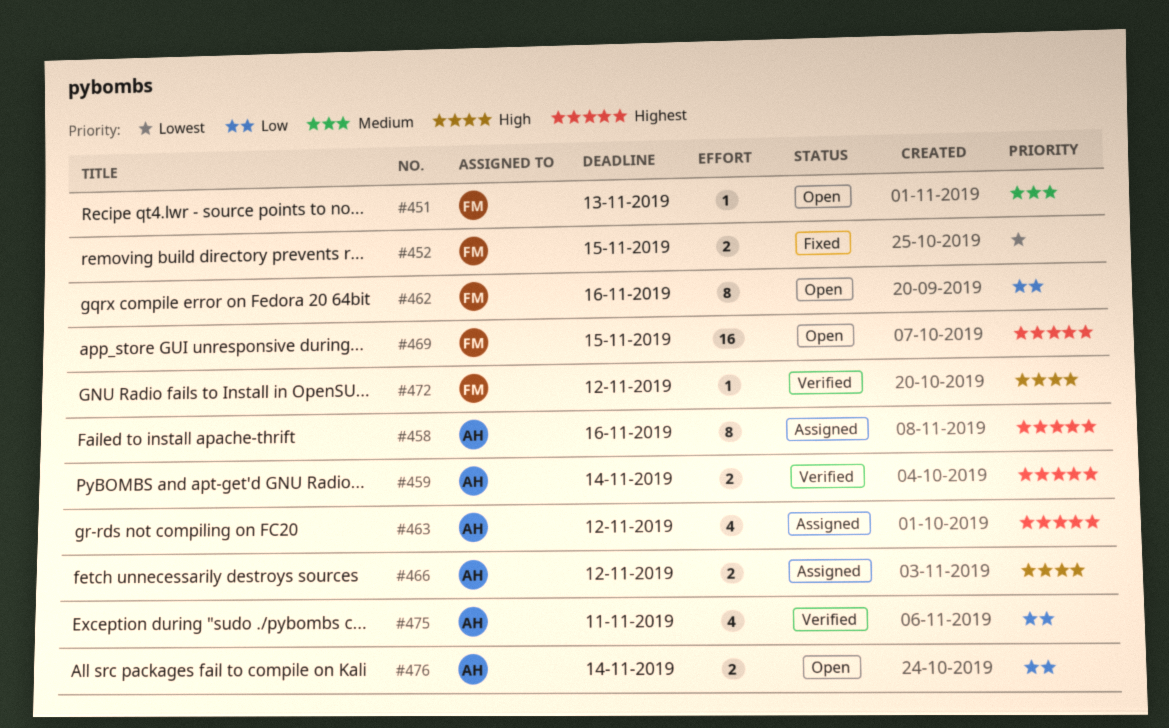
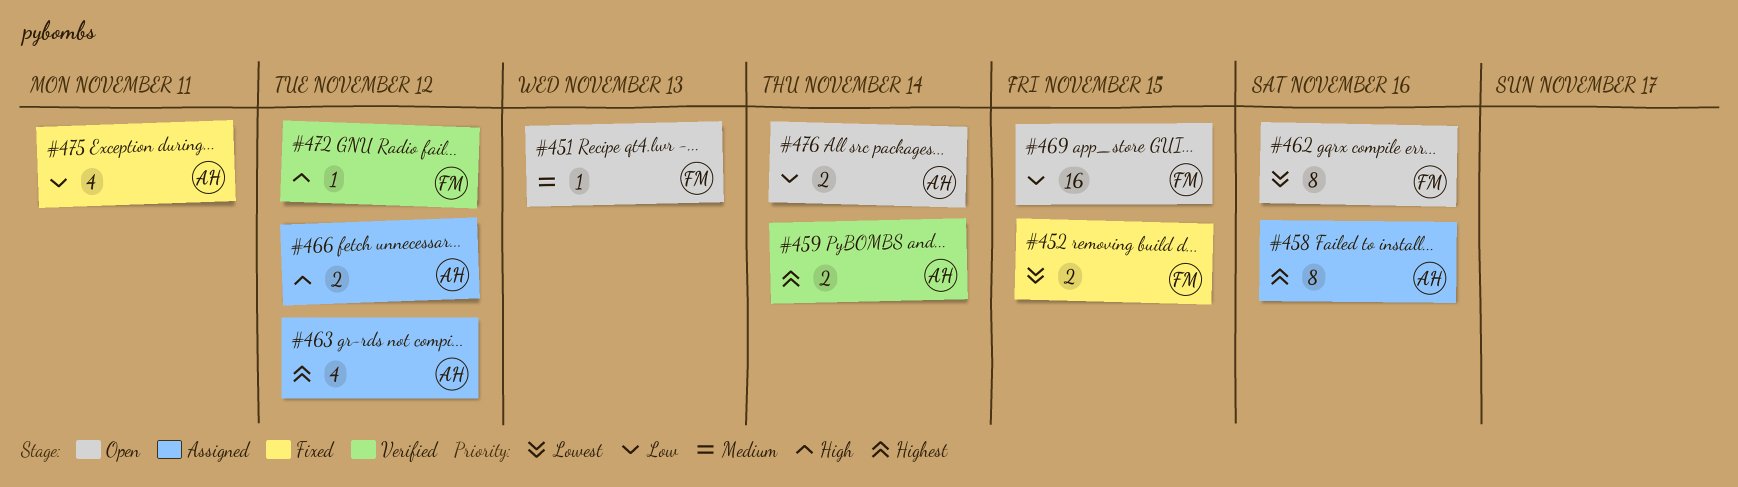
#462, priority: Low -> Lowest
#469, priority: Highest -> Low
#475, status: Verified -> Fixed

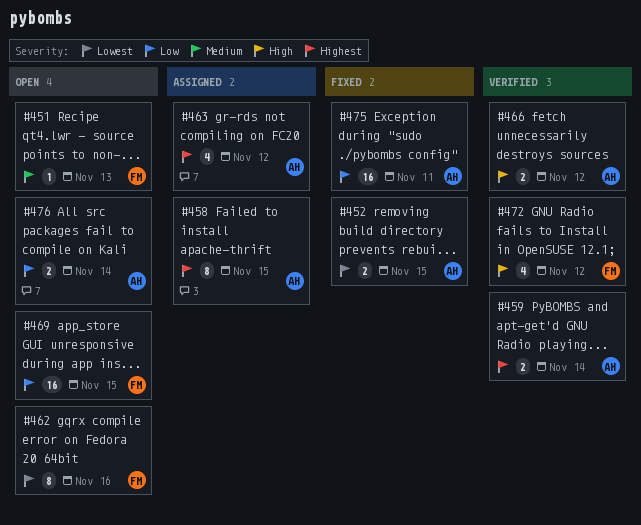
#452, owner: FM -> AH
#458, due: Nov 16 -> Nov 15
#466, status: Assigned -> Verified
#472, estimate: 1 -> 4
#475, estimate: 4 -> 16

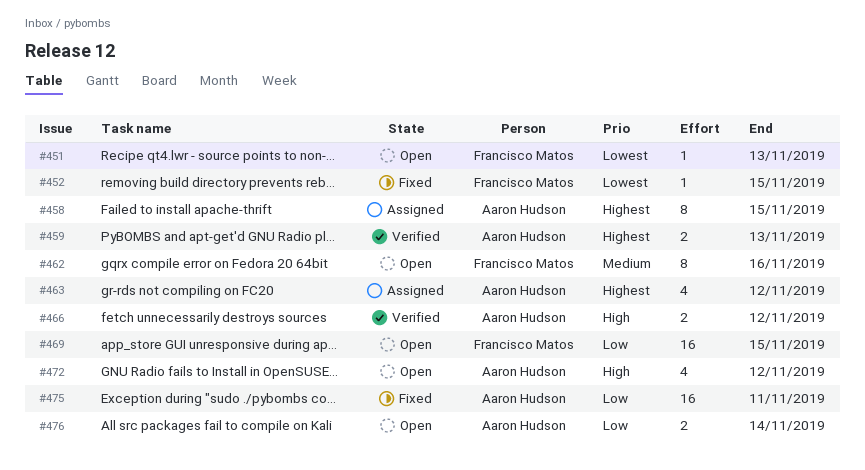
#451, priority: Medium -> Lowest
#452, owner: Aaron Hudson -> Francisco Matos
#452, estimate: 2 -> 1
#459, due: Nov 14 -> Nov 13
#462, priority: Lowest -> Medium
#472, status: Verified -> Open
#472, owner: Francisco Matos -> Aaron Hudson

